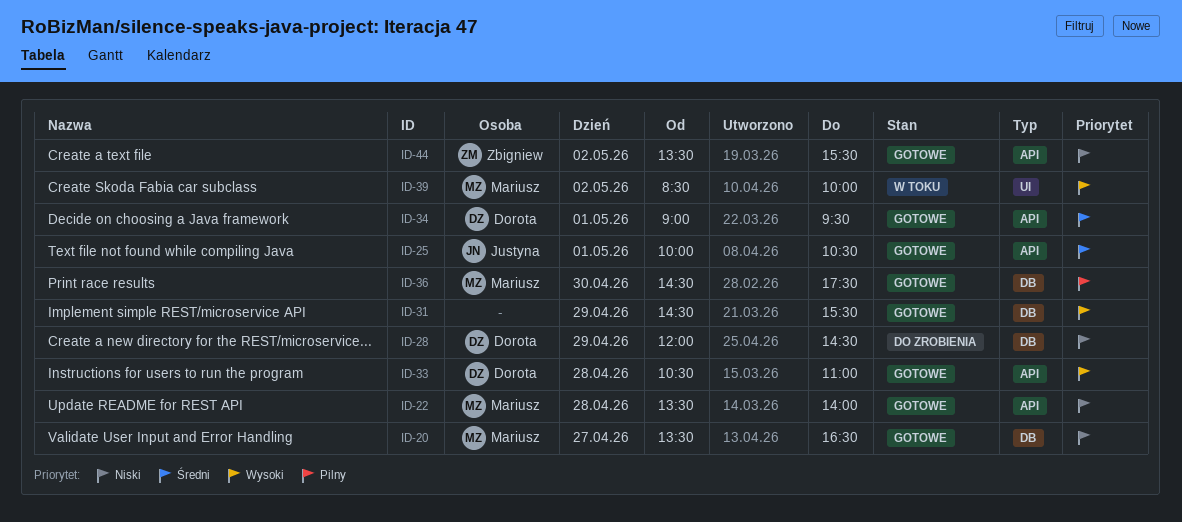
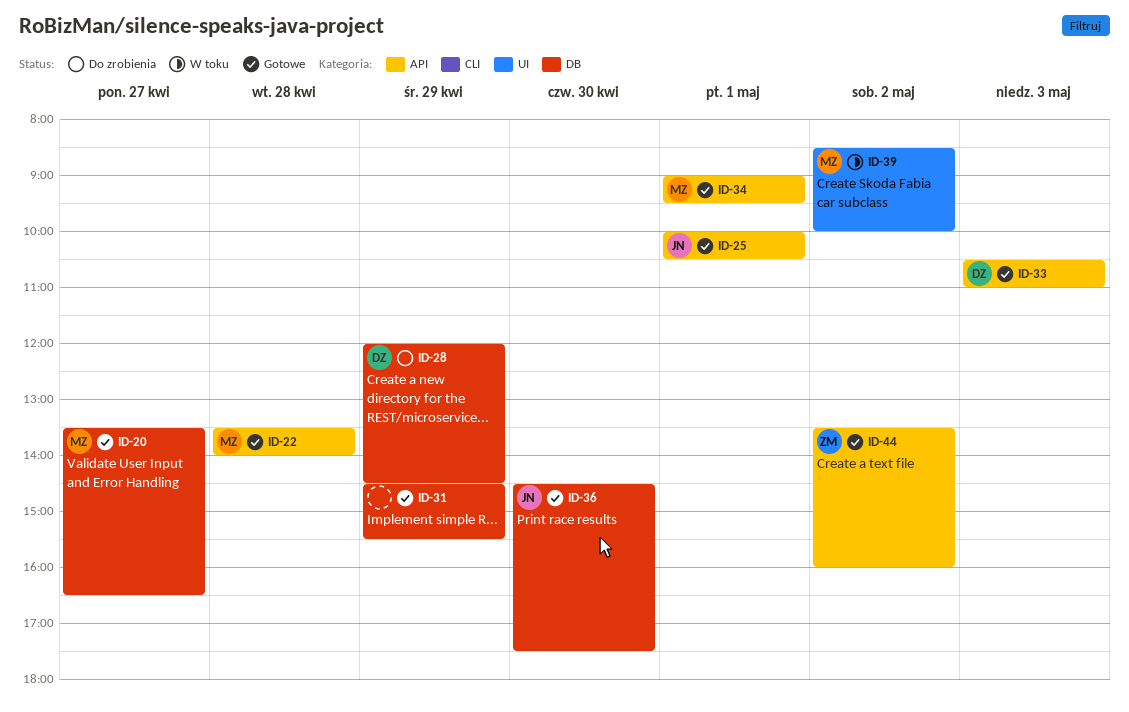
ID-33, day: Apr 28 -> May 3
ID-34, owner: Dorota -> Mariusz
ID-36, owner: Mariusz -> Justyna
ID-44, ends: 15:30 -> 16:00

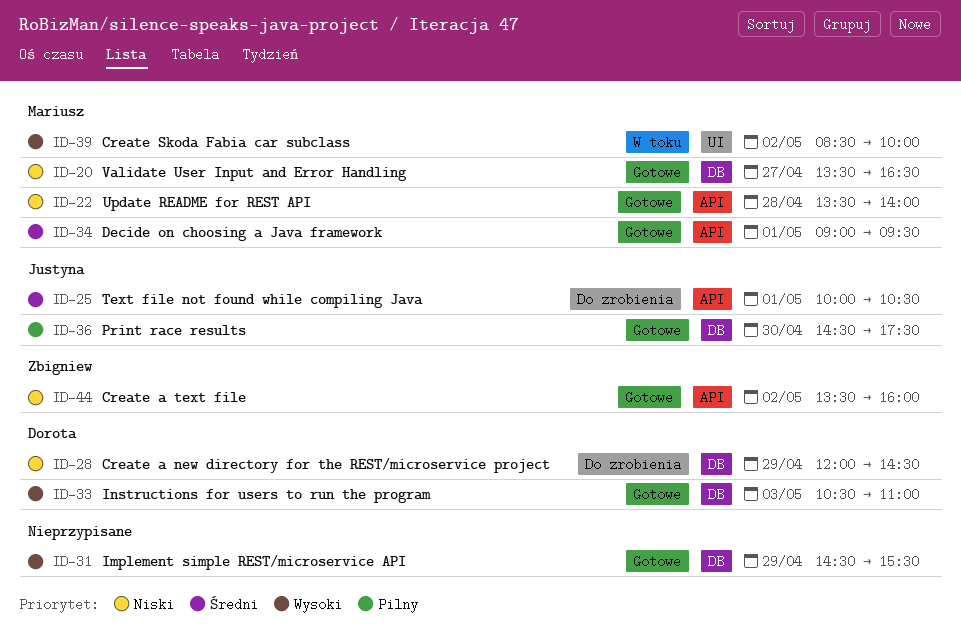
ID-25, status: Gotowe -> Do zrobienia
ID-33, label: API -> DB

